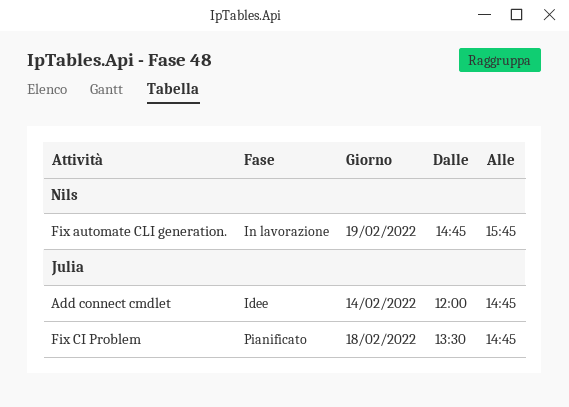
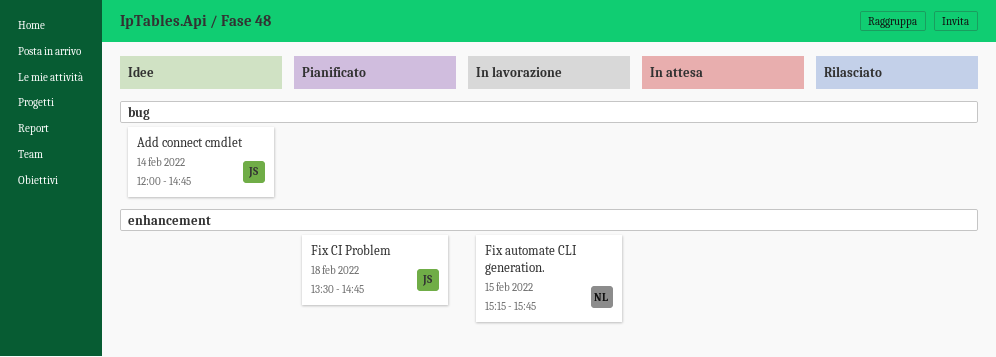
Fix automate CLI generation., day: Feb 19 -> Feb 15
Fix automate CLI generation., begins: 14:45 -> 15:15

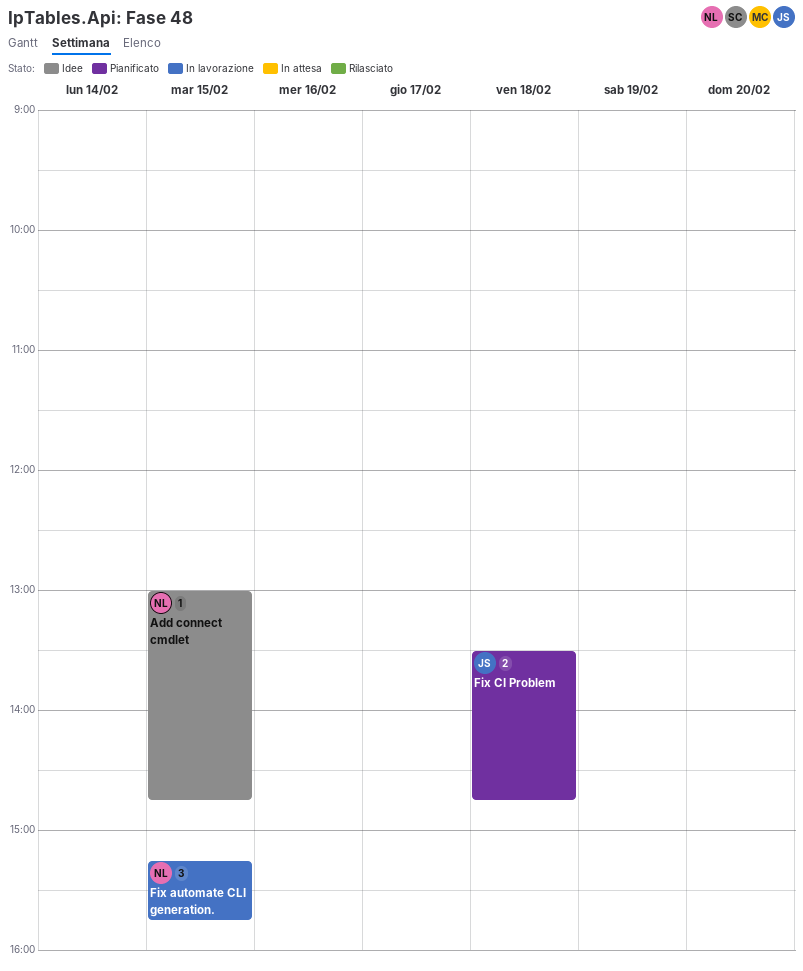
Add connect cmdlet, owner: JS -> NL
Add connect cmdlet, day: Feb 14 -> Feb 15
Add connect cmdlet, begins: 12:00 -> 13:00

